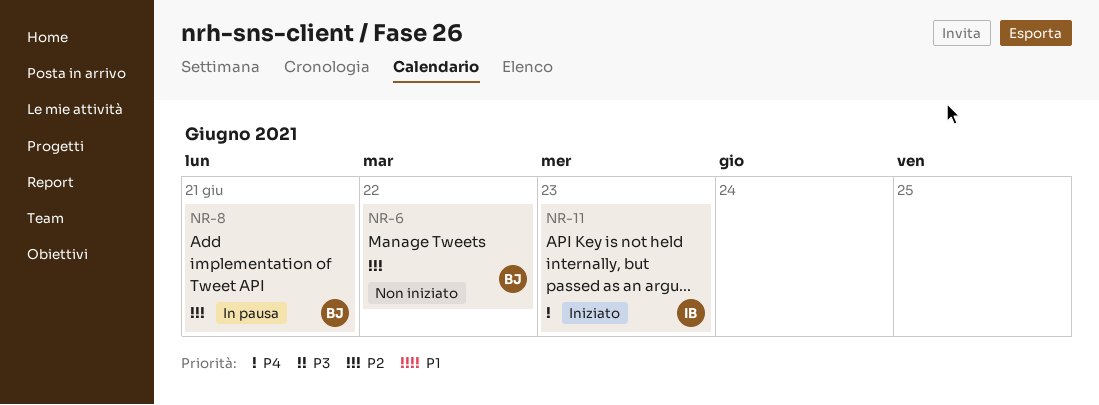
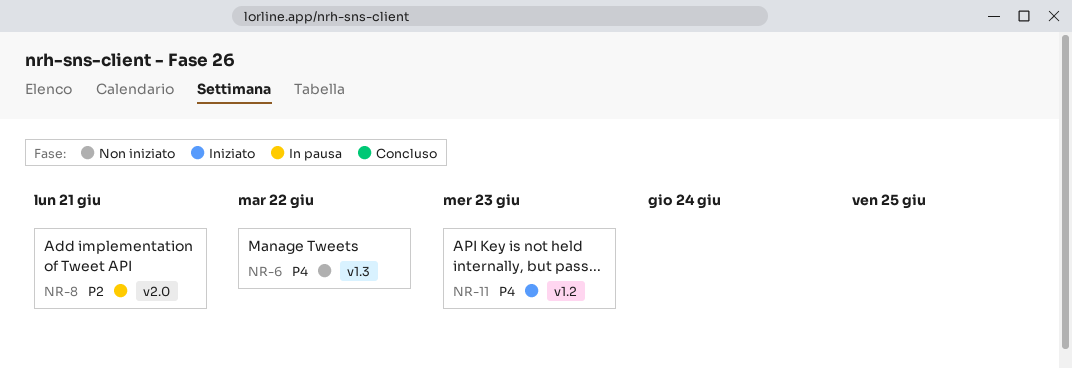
NR-6, priority: P2 -> P4

